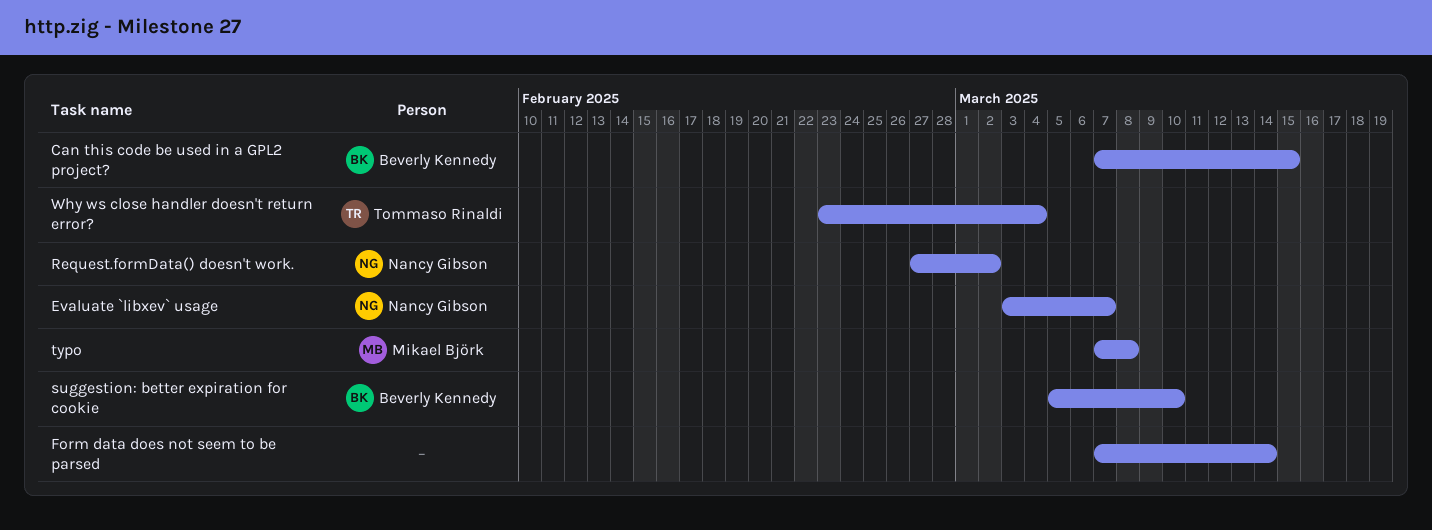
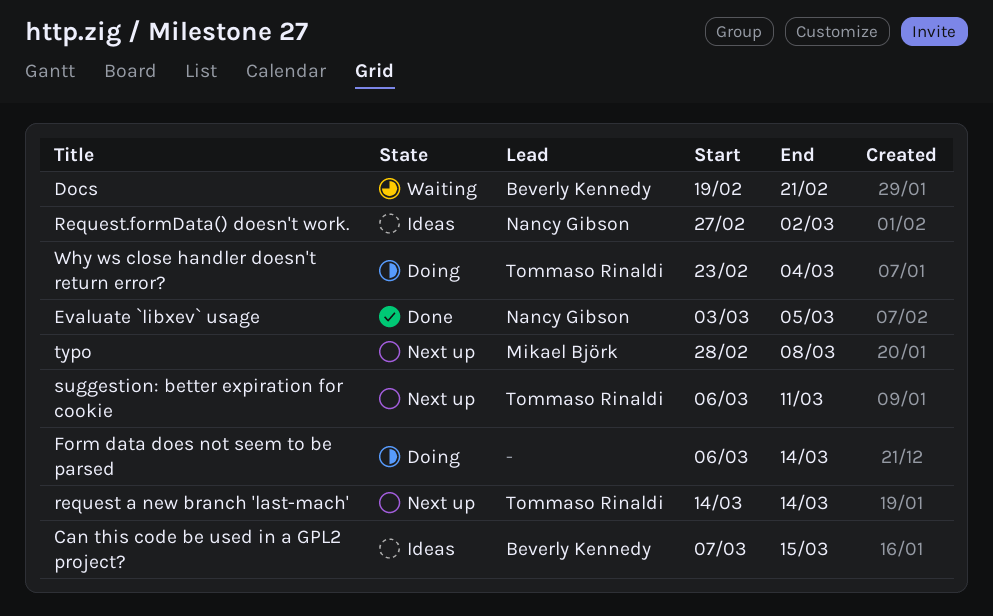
Docs: none -> present
Evaluate `libxev` usage, due: Mar 7 -> Mar 5
Form data does not seem to be parsed, start: Mar 7 -> Mar 6
request a new branch 'last-mach': none -> present
suggestion: better expiration for cookie, owner: Beverly Kennedy -> Tommaso Rinaldi
suggestion: better expiration for cookie, start: Mar 5 -> Mar 6
suggestion: better expiration for cookie, due: Mar 10 -> Mar 11
typo, start: Mar 7 -> Feb 28

